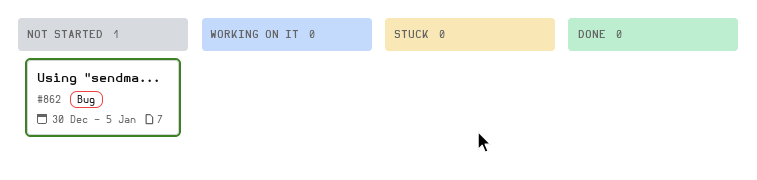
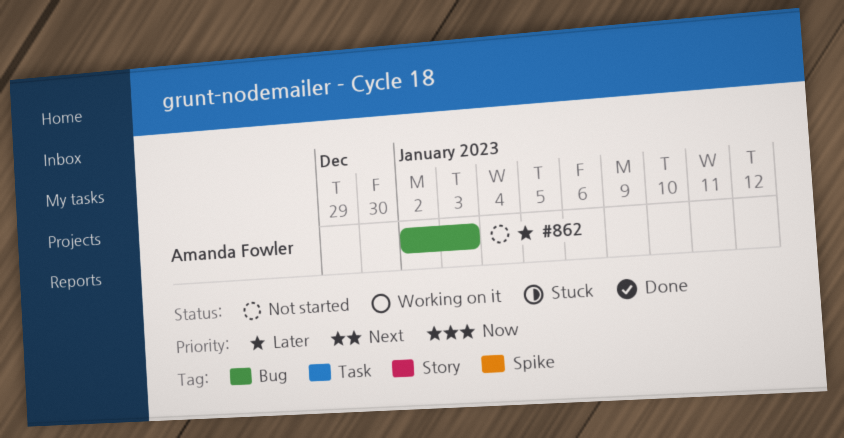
#862, start: Dec 30 -> Jan 2
#862, due: Jan 5 -> Jan 3

